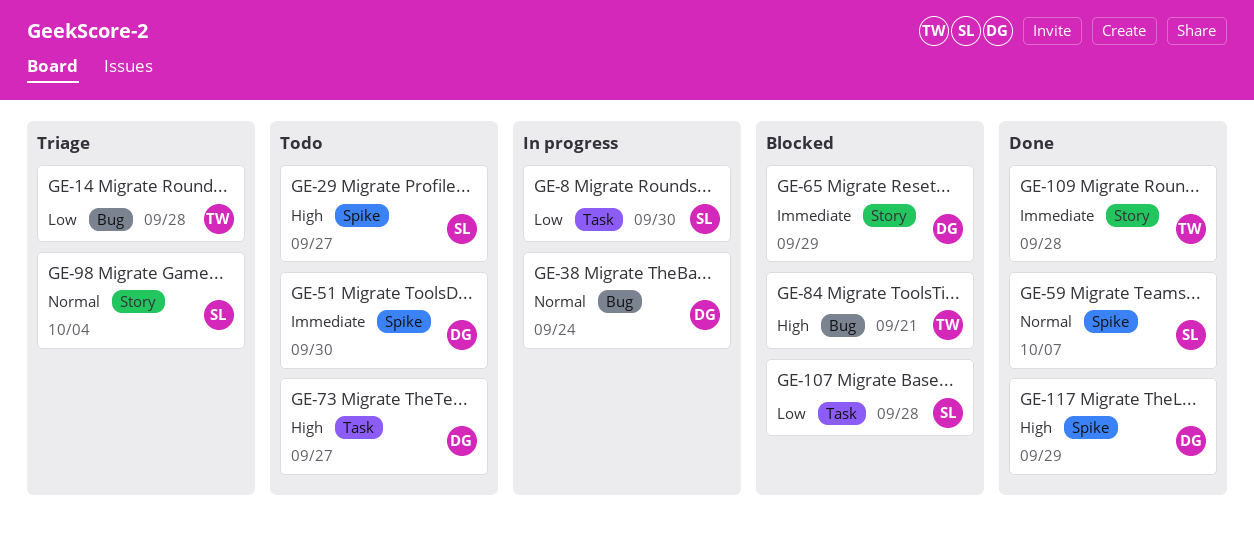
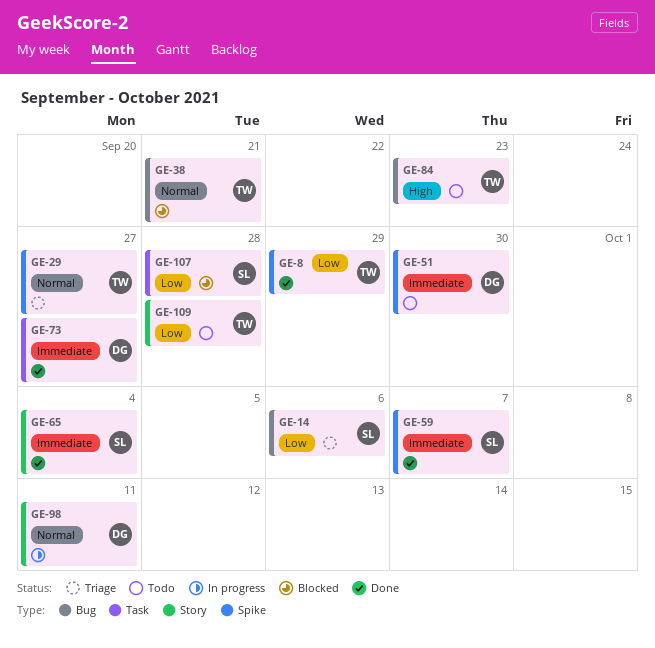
GE-8, status: In progress -> Done
GE-8, owner: SL -> TW
GE-8, label: Task -> Spike
GE-8, due: Sep 30 -> Sep 29
GE-14, owner: TW -> SL
GE-14, due: Sep 28 -> Oct 6
GE-29, status: Todo -> Triage
GE-29, owner: SL -> TW
GE-29, priority: High -> Normal
GE-38, status: In progress -> Blocked
GE-38, owner: DG -> TW
GE-38, due: Sep 24 -> Sep 21
GE-59, priority: Normal -> Immediate
GE-65, status: Blocked -> Done
GE-65, owner: DG -> SL
GE-65, due: Sep 29 -> Oct 4
GE-73, status: Todo -> Done
GE-73, priority: High -> Immediate
GE-84, status: Blocked -> Todo
GE-84, due: Sep 21 -> Sep 23
GE-98, status: Triage -> In progress
GE-98, owner: SL -> DG
GE-98, due: Oct 4 -> Oct 11
GE-109, status: Done -> Todo
GE-109, priority: Immediate -> Low
GE-117: present -> none

